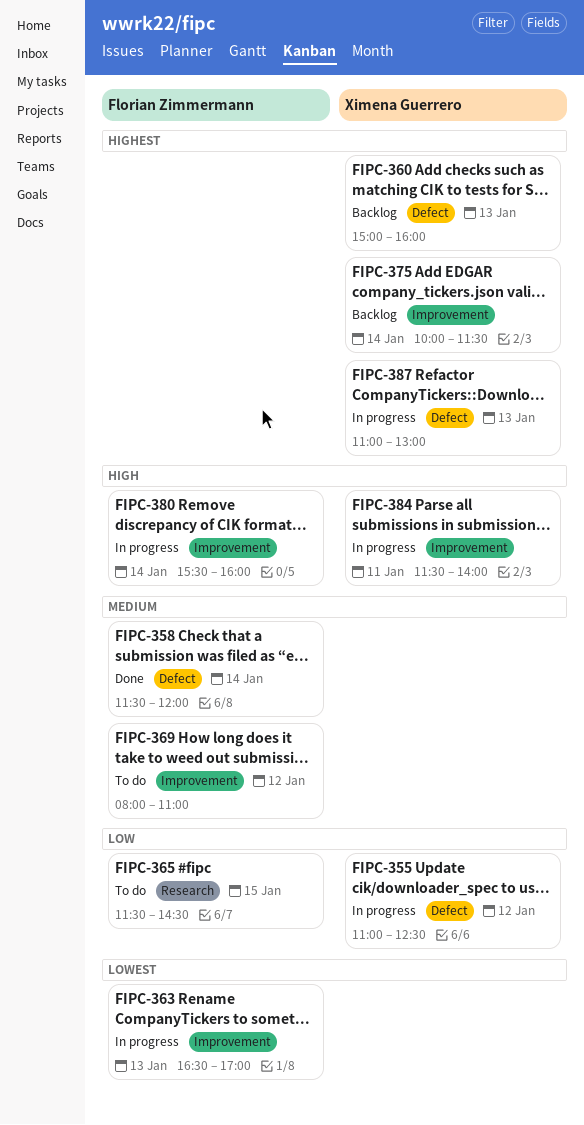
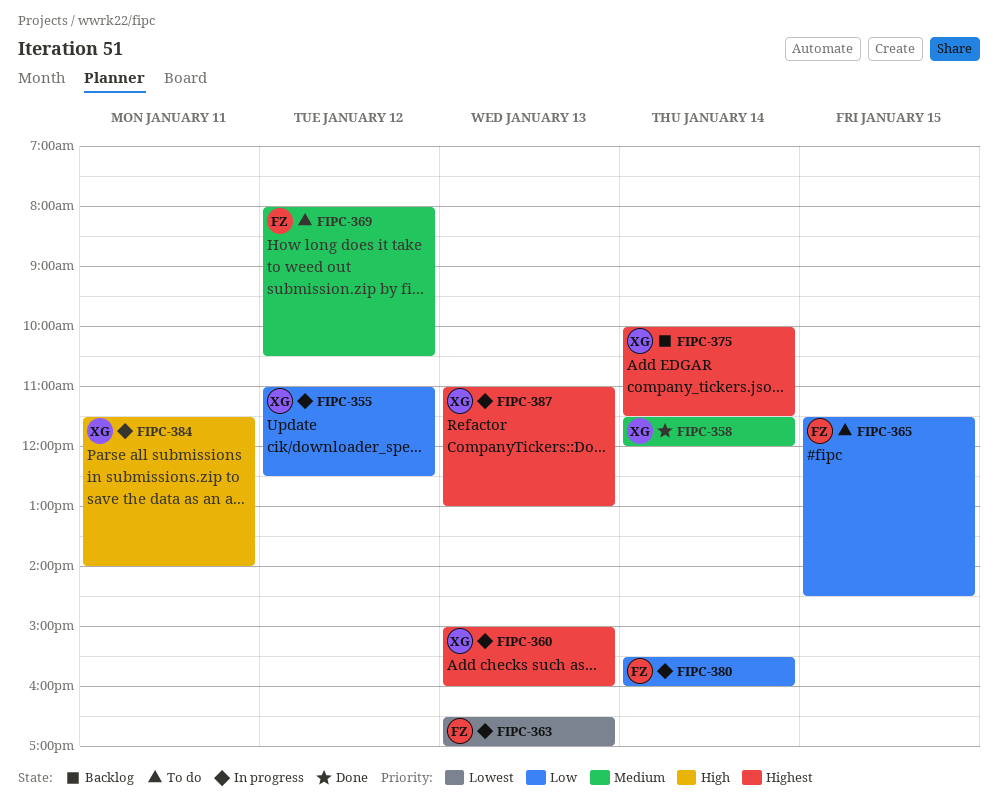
FIPC-358, owner: Florian Zimmermann -> Ximena Guerrero
FIPC-360, status: Backlog -> In progress
FIPC-369, ends: 11:00 -> 10:30
FIPC-380, priority: High -> Low

